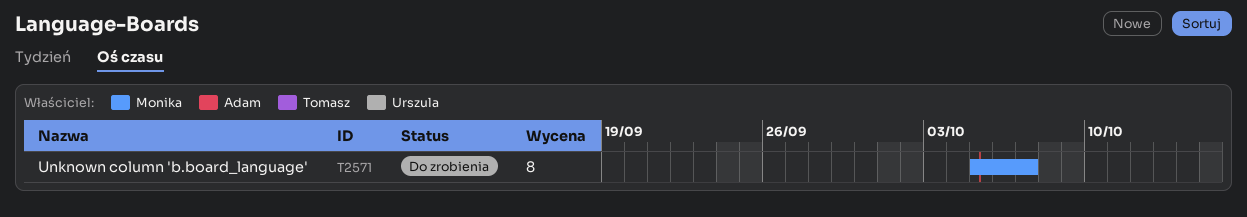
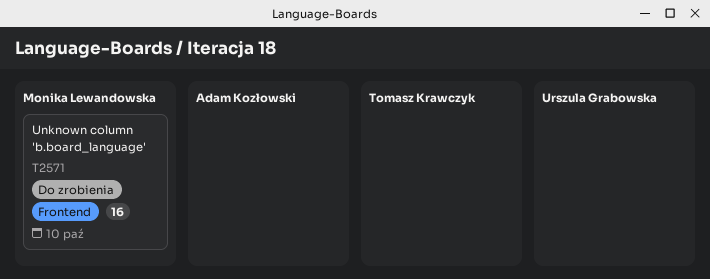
T2571, estimate: 8 -> 16
T2571, due: Oct 7 -> Oct 10

